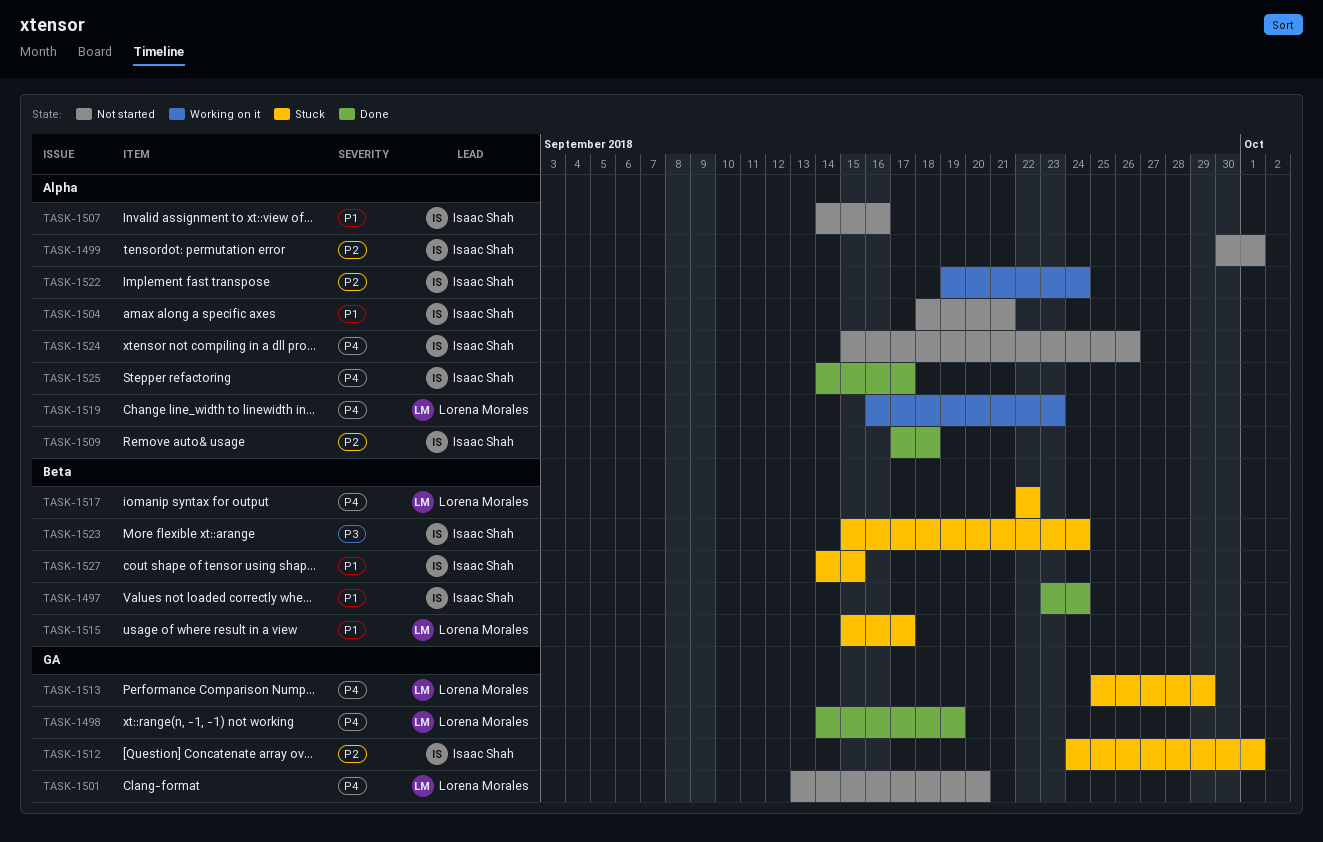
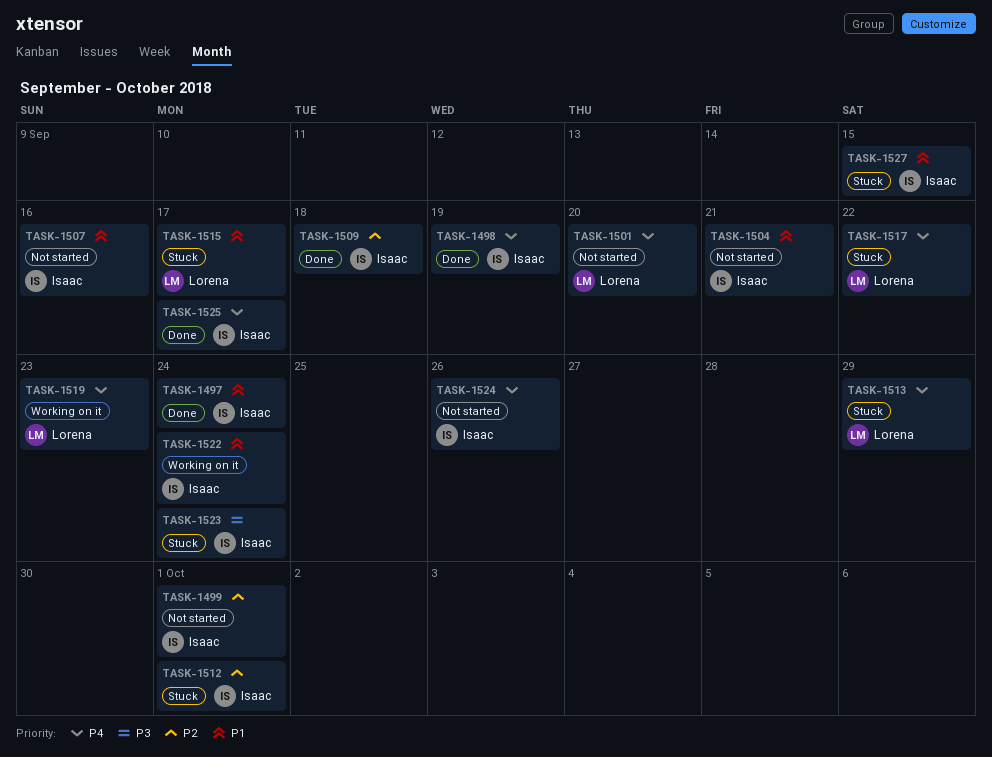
TASK-1498, owner: Lorena Morales -> Isaac Shah
TASK-1522, priority: P2 -> P1

